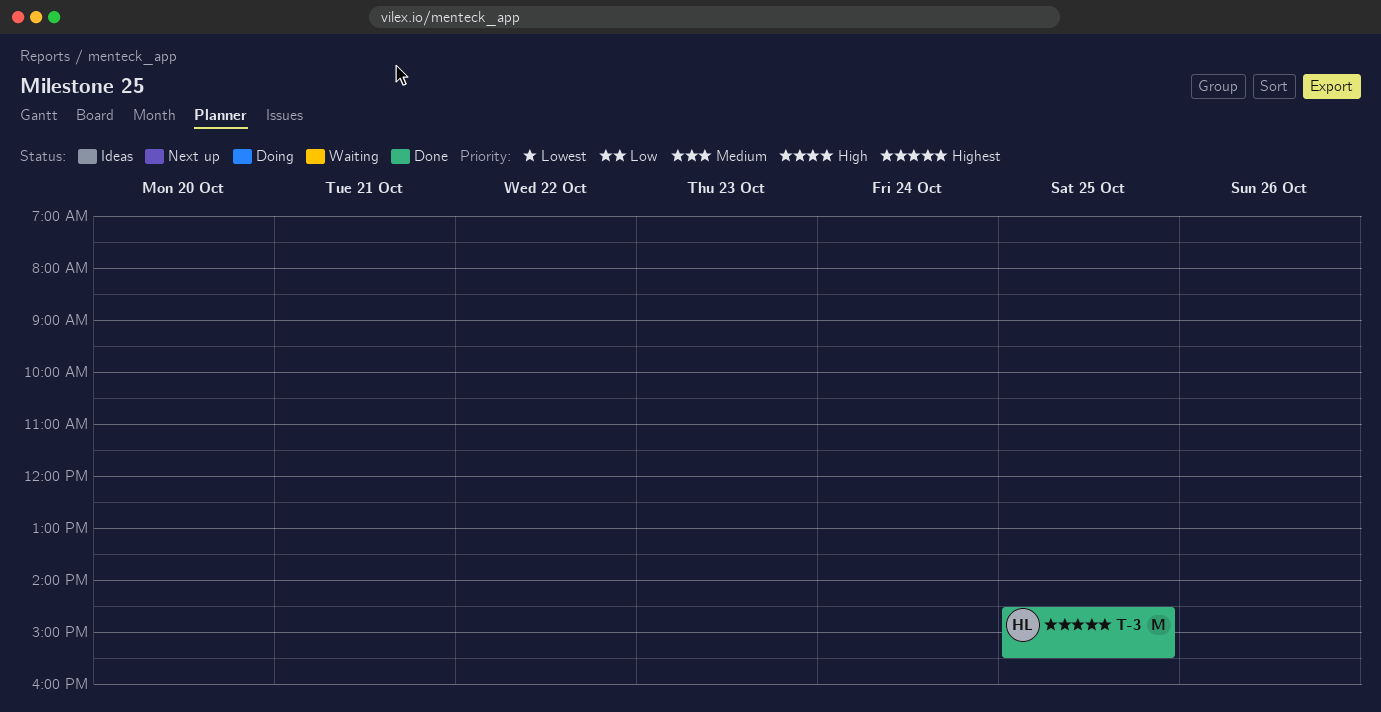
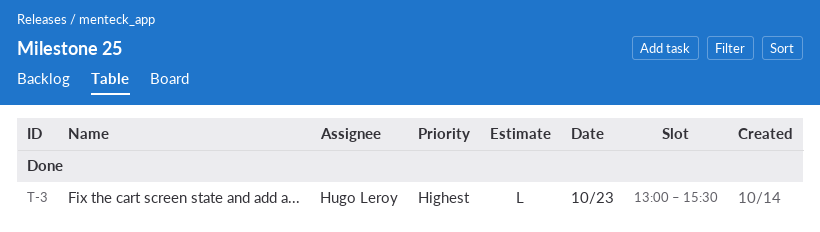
T-3, estimate: M -> L
T-3, day: Oct 25 -> Oct 23
T-3, begins: 14:30 -> 13:00

